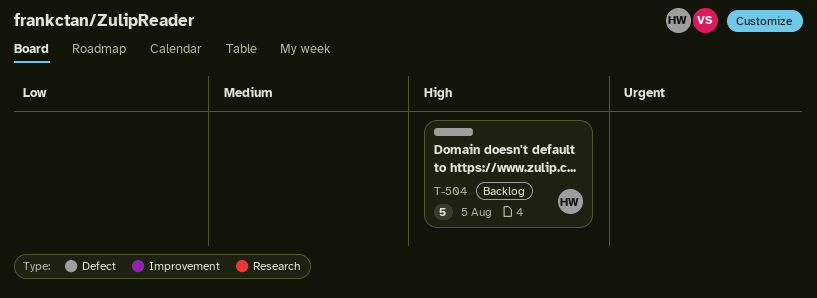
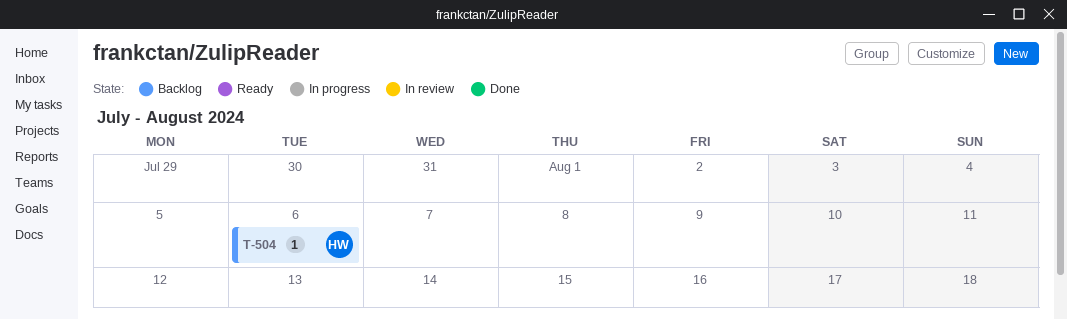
T-504, estimate: 5 -> 1
T-504, due: Aug 5 -> Aug 6

